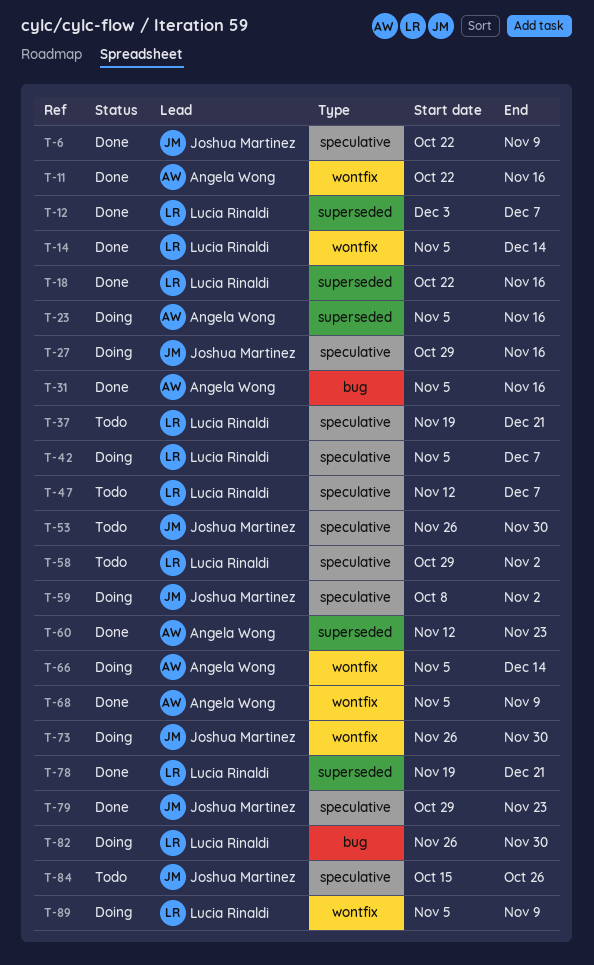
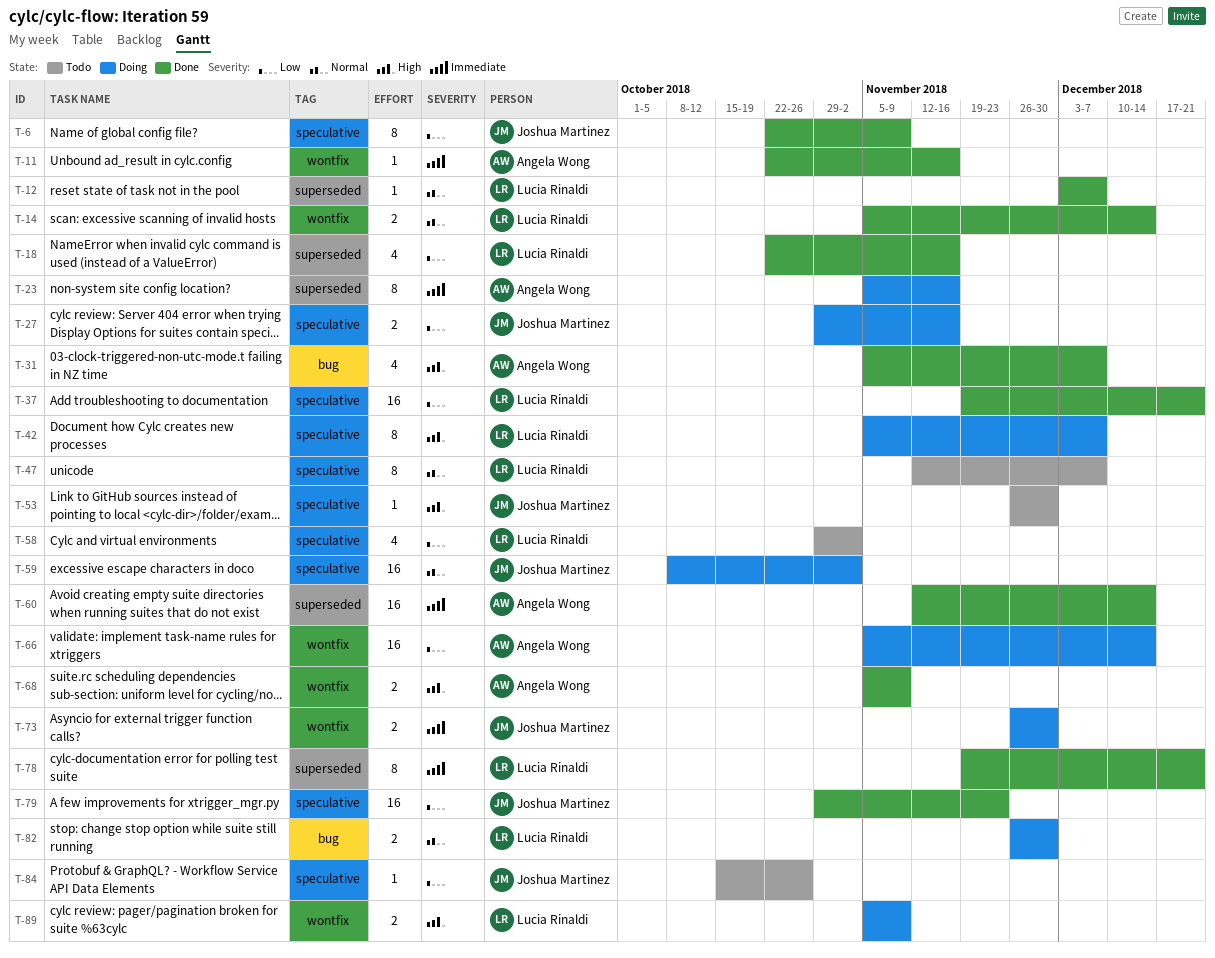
T-31, due: Nov 16 -> Dec 7
T-37, status: Todo -> Done
T-60, due: Nov 23 -> Dec 14

